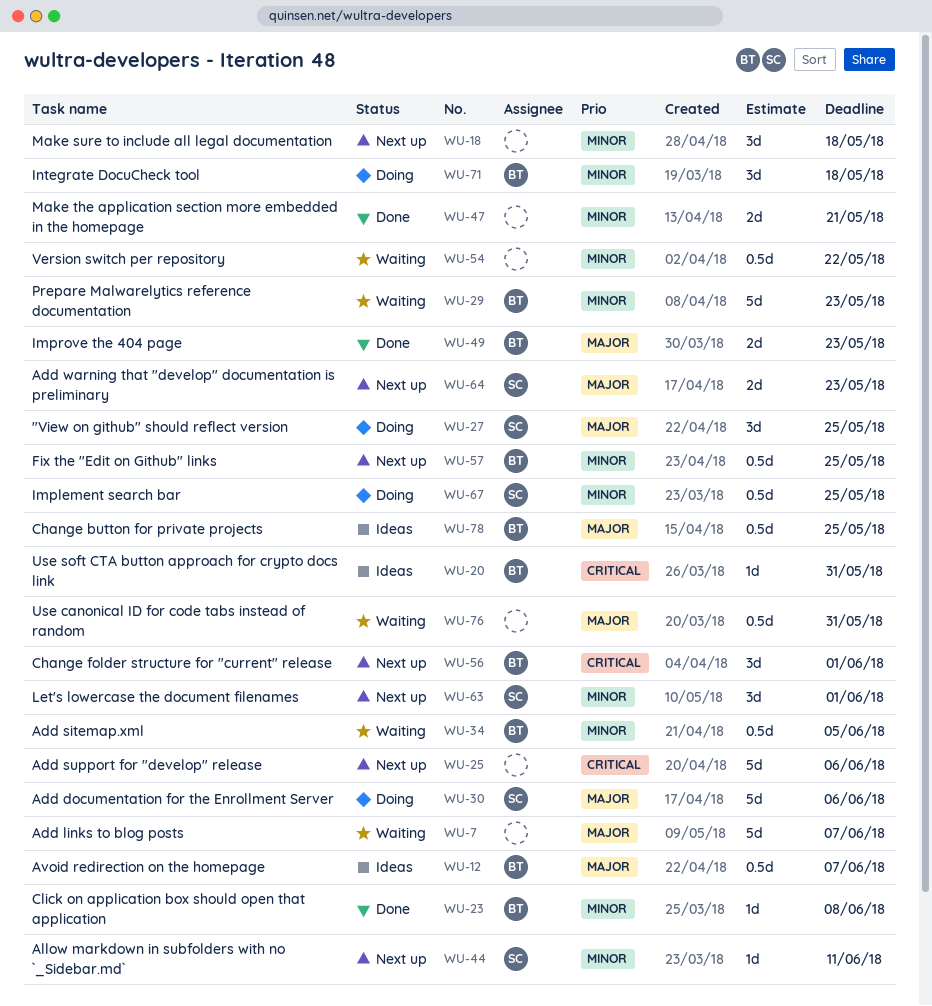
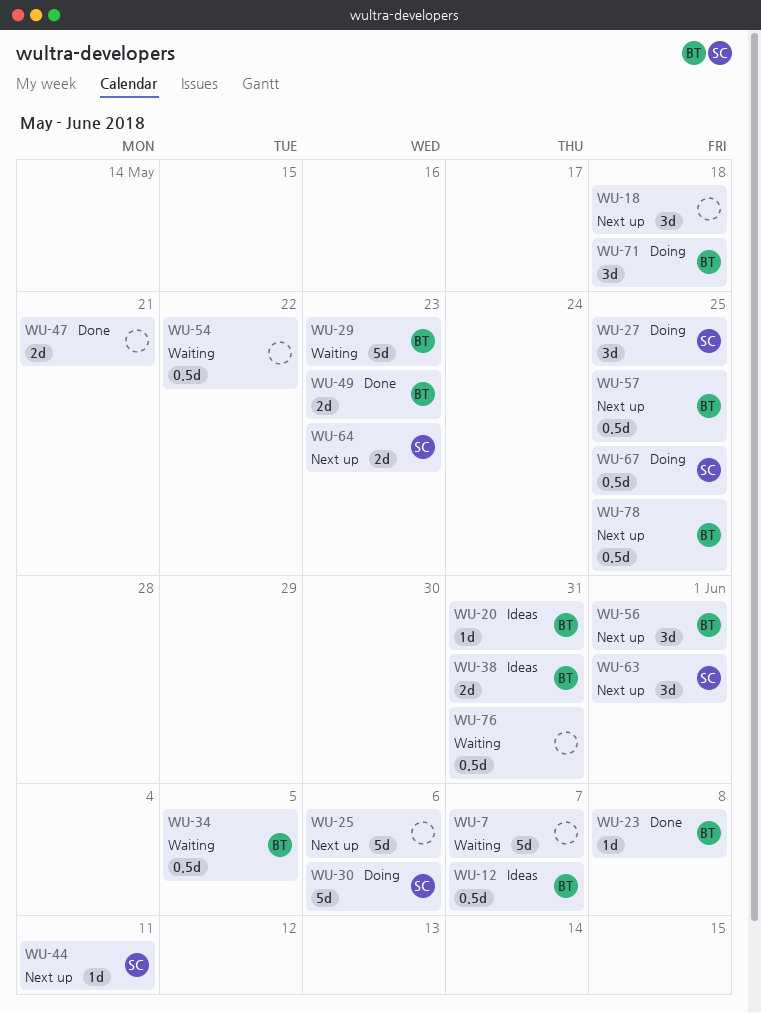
WU-38: none -> present
WU-78, status: Ideas -> Next up

